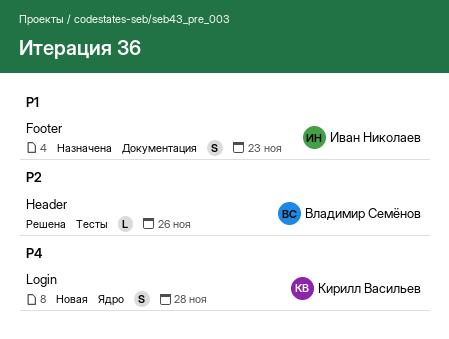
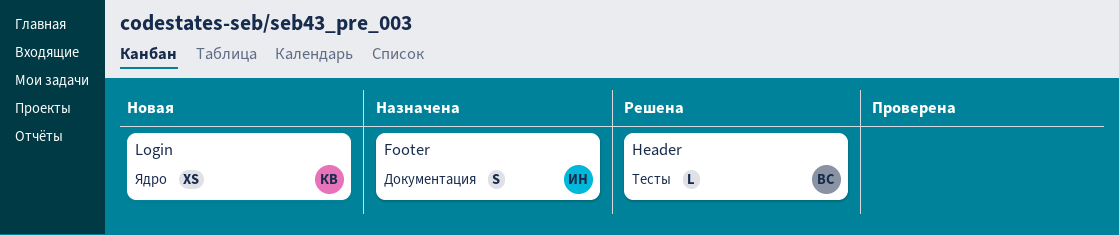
Login, estimate: S -> XS

